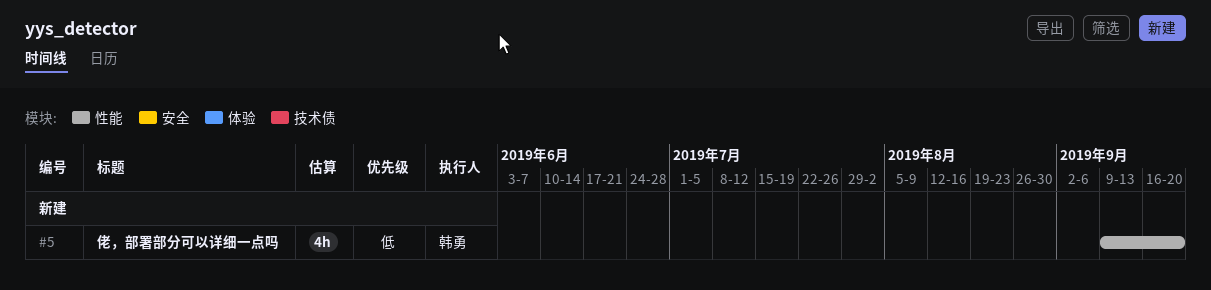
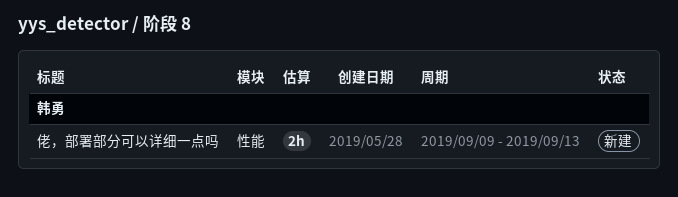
佬，部署部分可以详细一点吗, estimate: 4h -> 2h
佬，部署部分可以详细一点吗, due: Sep 20 -> Sep 13

